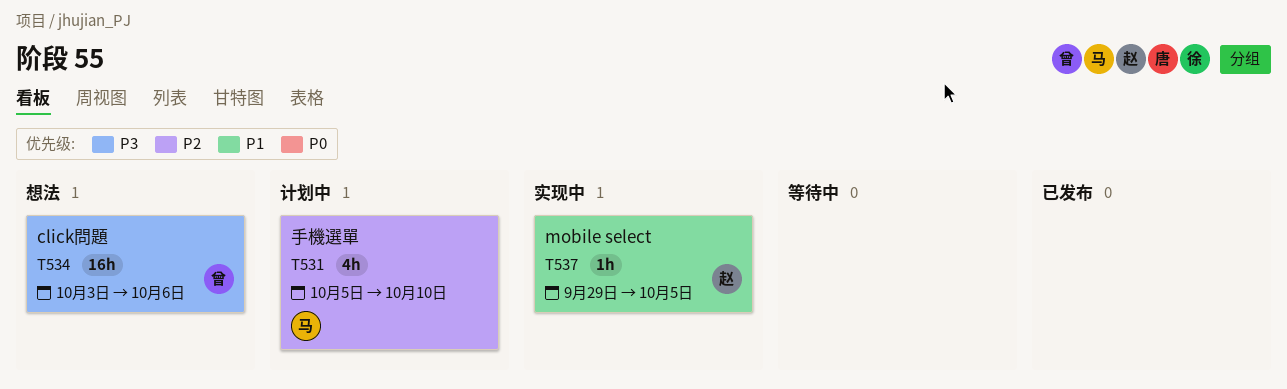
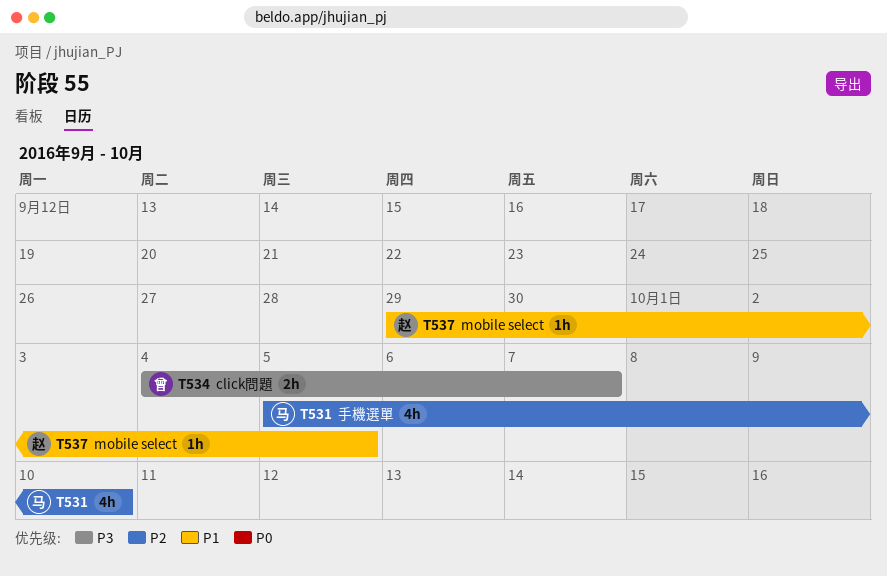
T534, estimate: 16h -> 2h
T534, start: Oct 3 -> Oct 4
T534, due: Oct 6 -> Oct 7

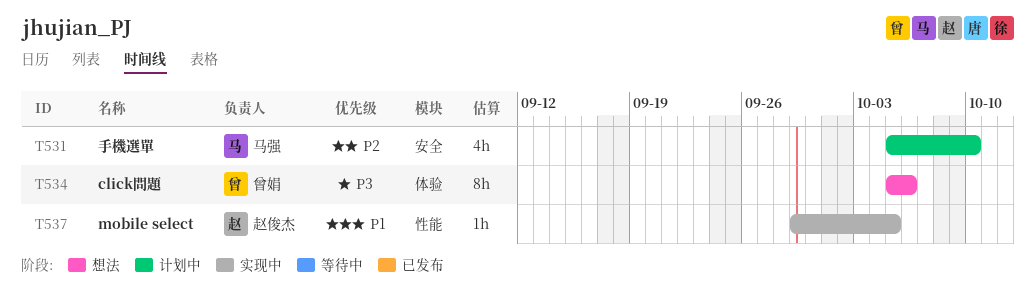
T534, estimate: 2h -> 8h
T534, start: Oct 4 -> Oct 5
T534, due: Oct 7 -> Oct 6

